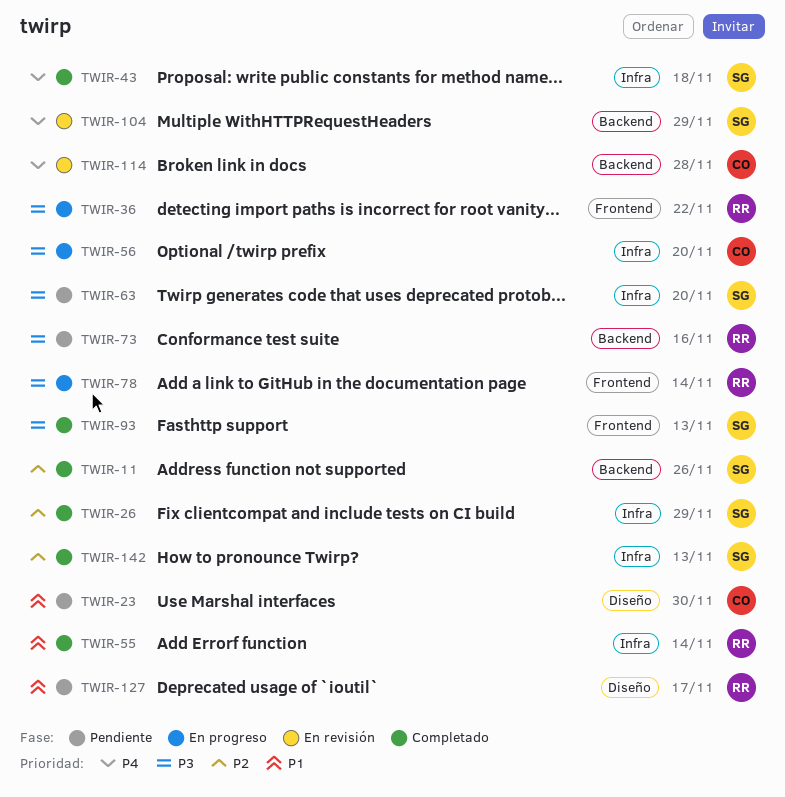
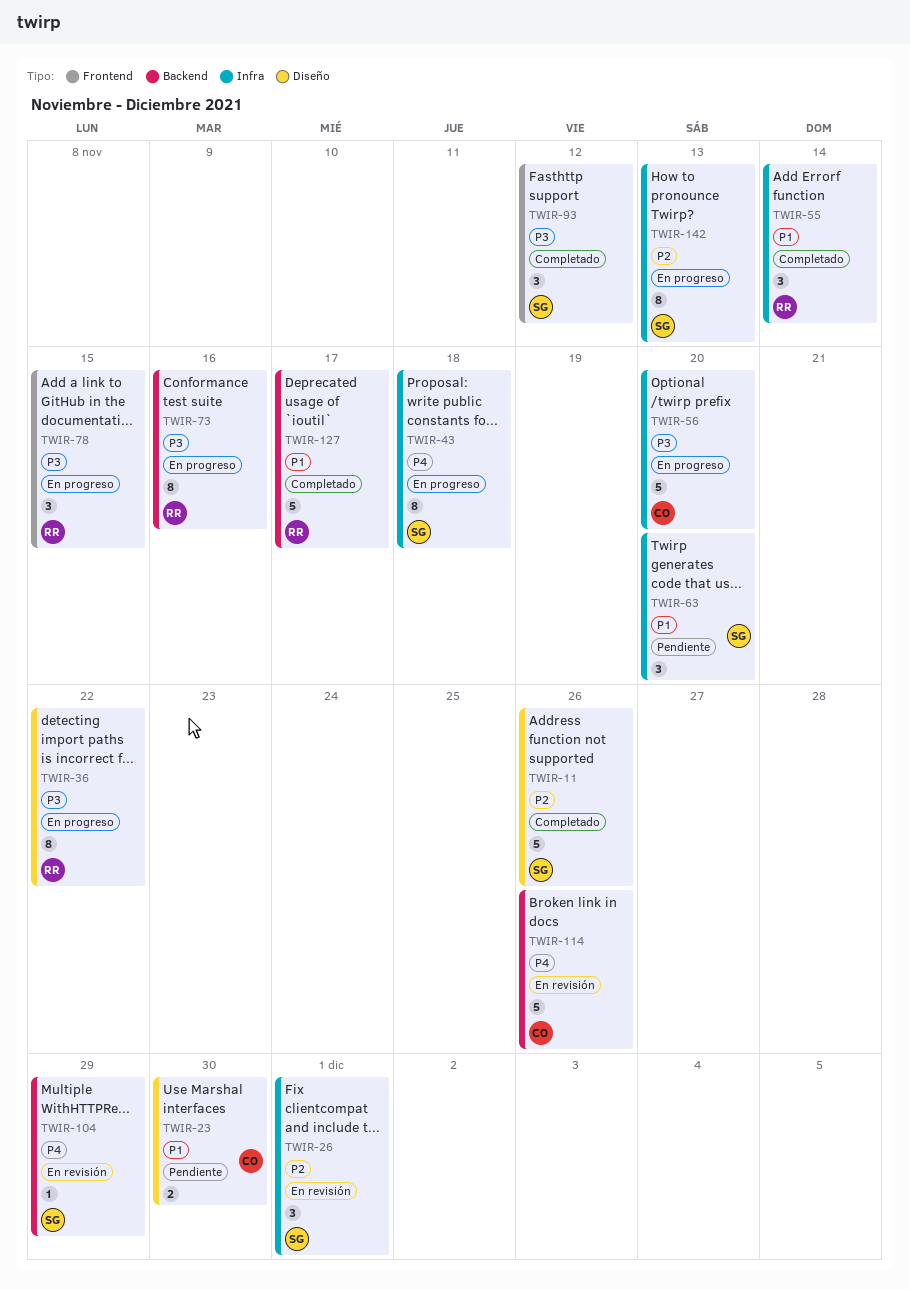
TWIR-11, label: Backend -> Diseño
TWIR-26, status: Completado -> En revisión
TWIR-26, due: Nov 29 -> Dec 1
TWIR-36, label: Frontend -> Diseño
TWIR-43, status: Completado -> En progreso
TWIR-63, priority: P3 -> P1
TWIR-73, status: Pendiente -> En progreso
TWIR-78, due: Nov 14 -> Nov 15
TWIR-93, due: Nov 13 -> Nov 12
TWIR-114, due: Nov 28 -> Nov 26
TWIR-127, status: Pendiente -> Completado
TWIR-127, label: Diseño -> Backend
TWIR-142, status: Completado -> En progreso

